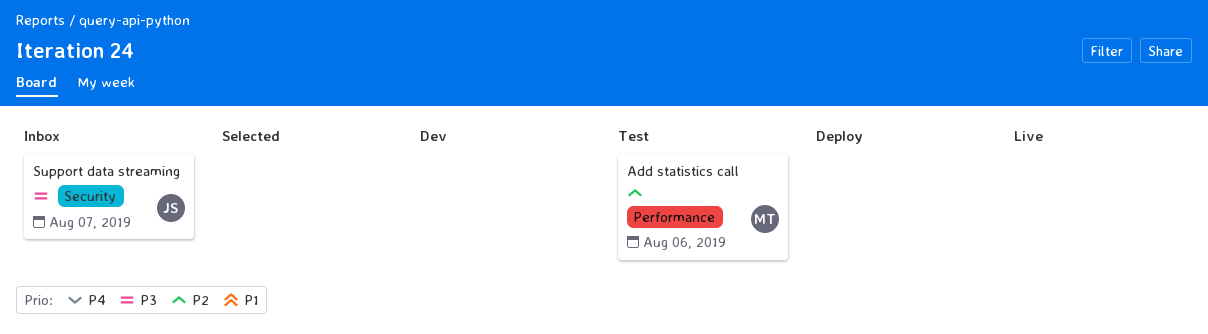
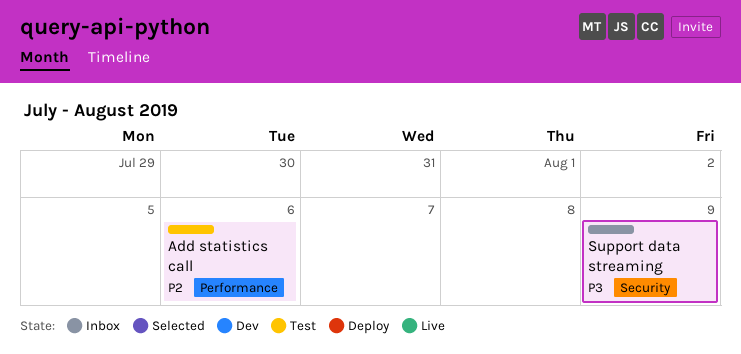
Support data streaming, due: Aug 7 -> Aug 9

